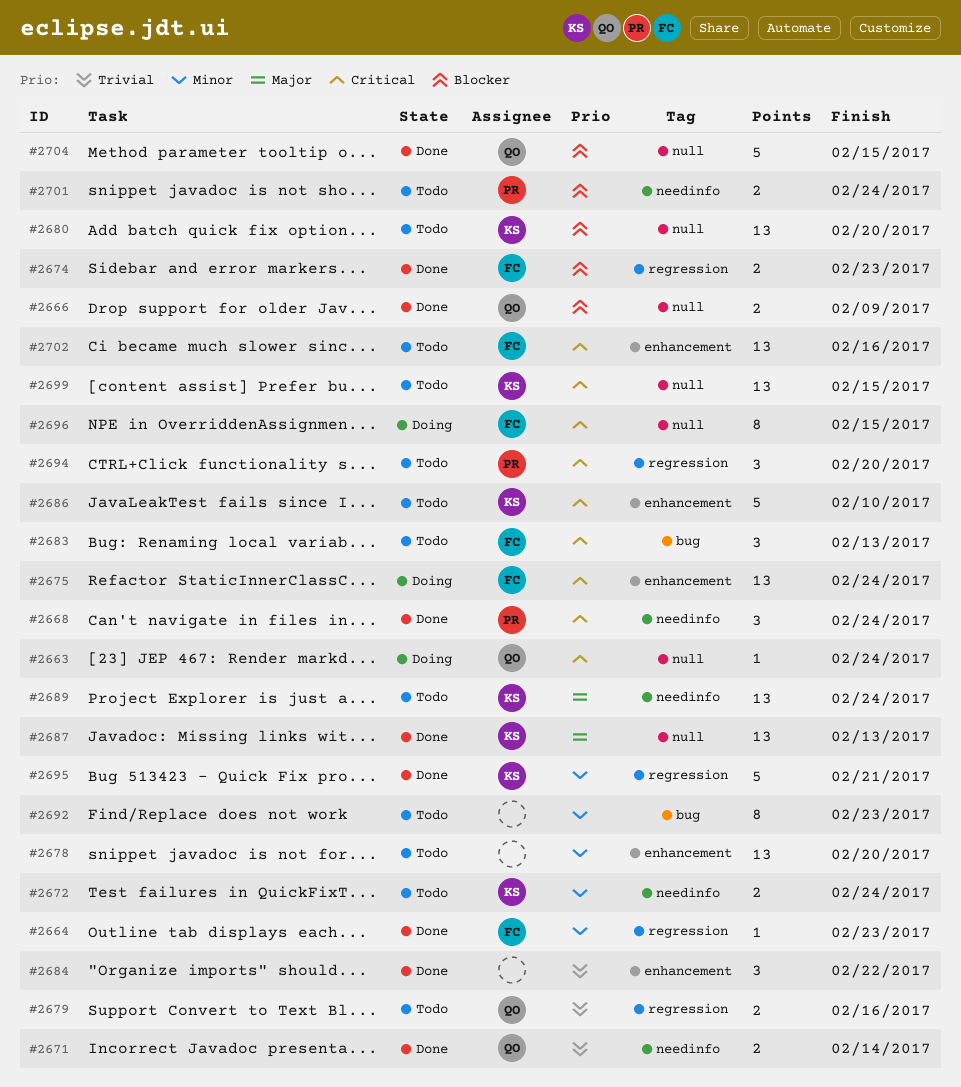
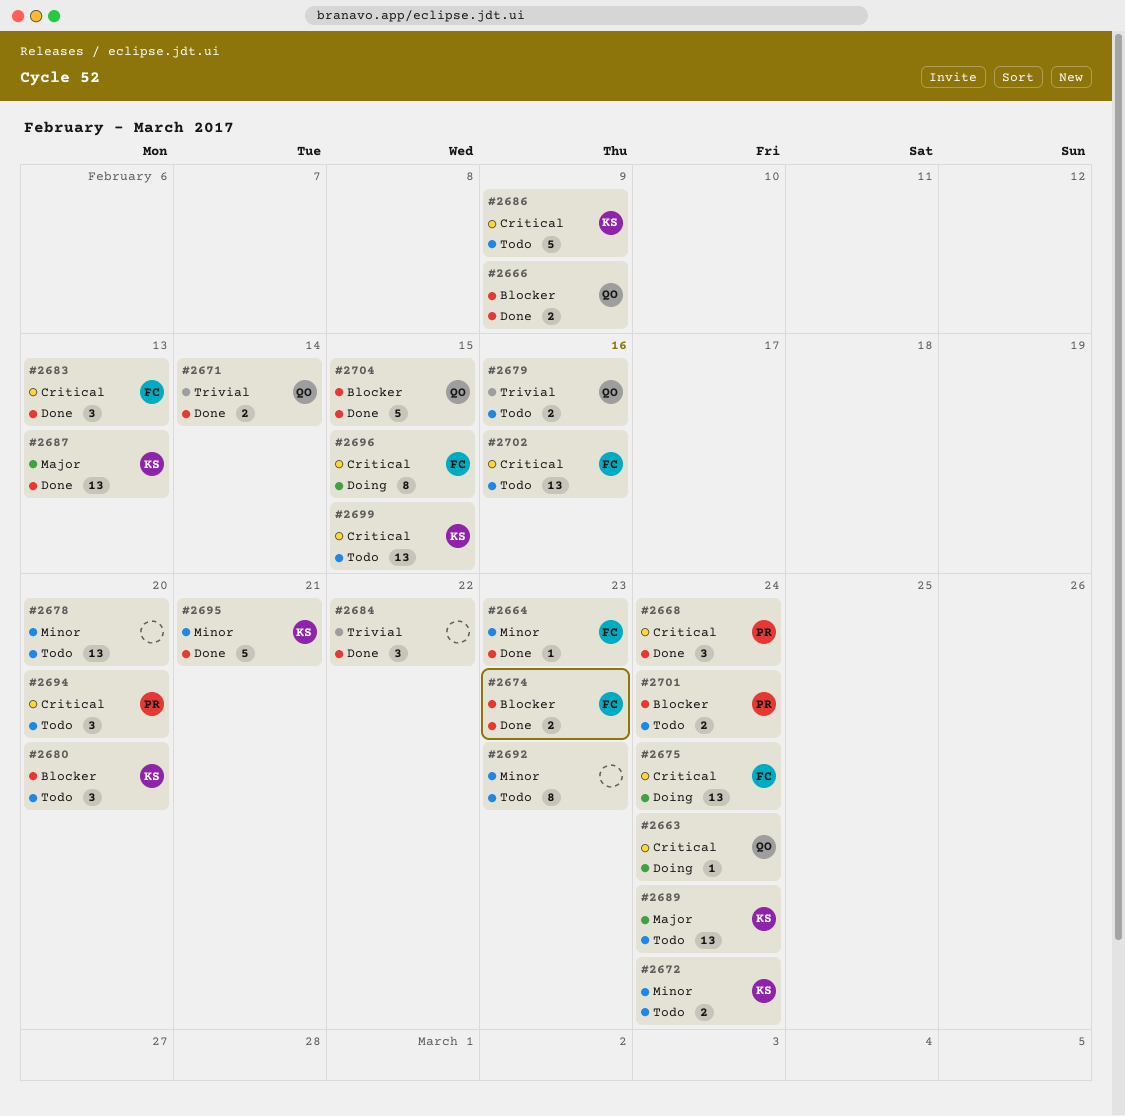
#2680, estimate: 13 -> 3
#2683, status: Todo -> Done
#2686, due: Feb 10 -> Feb 9

